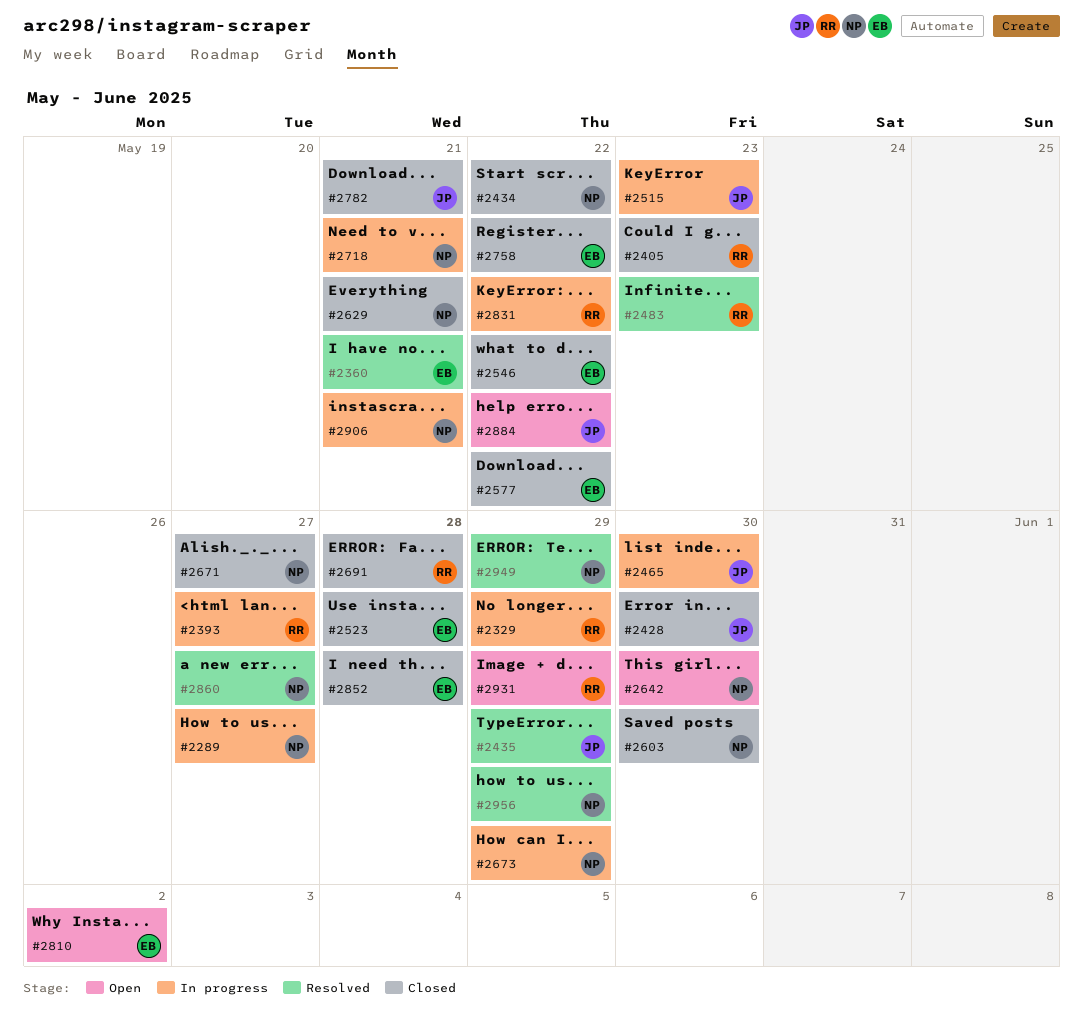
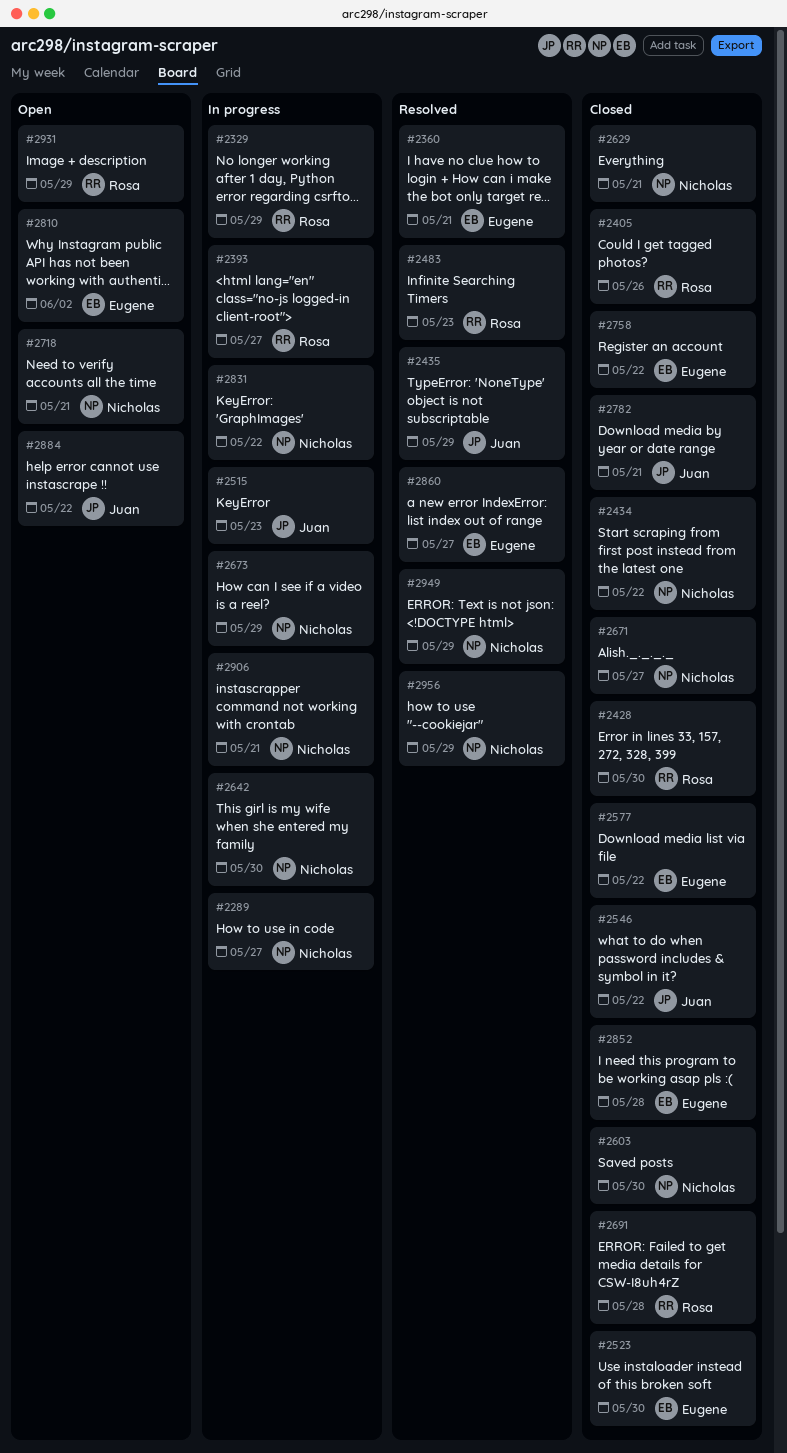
#2405, due: May 23 -> May 26
#2428, owner: Juan -> Rosa
#2465: present -> none
#2523, due: May 28 -> May 30
#2546, owner: Eugene -> Juan
#2642, status: Open -> In progress
#2718, status: In progress -> Open
#2831, owner: Rosa -> Nicholas
#2860, owner: Nicholas -> Eugene

